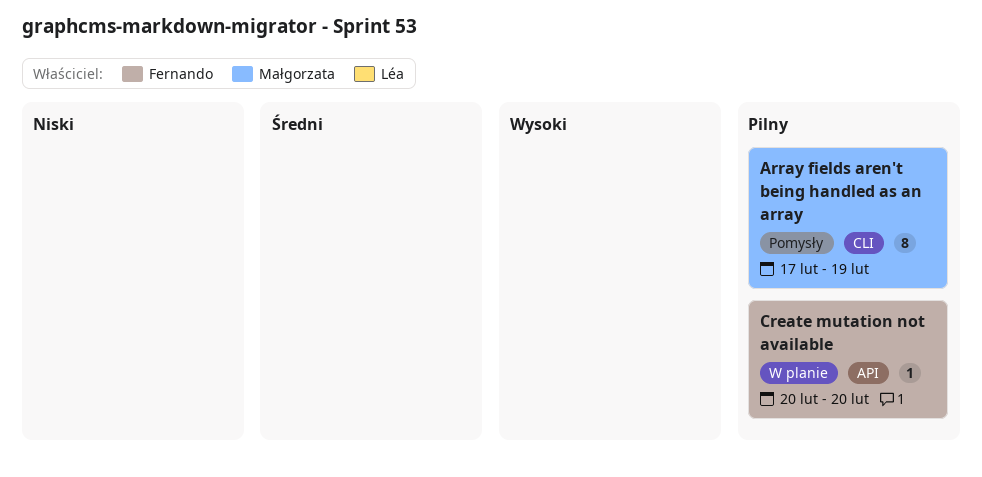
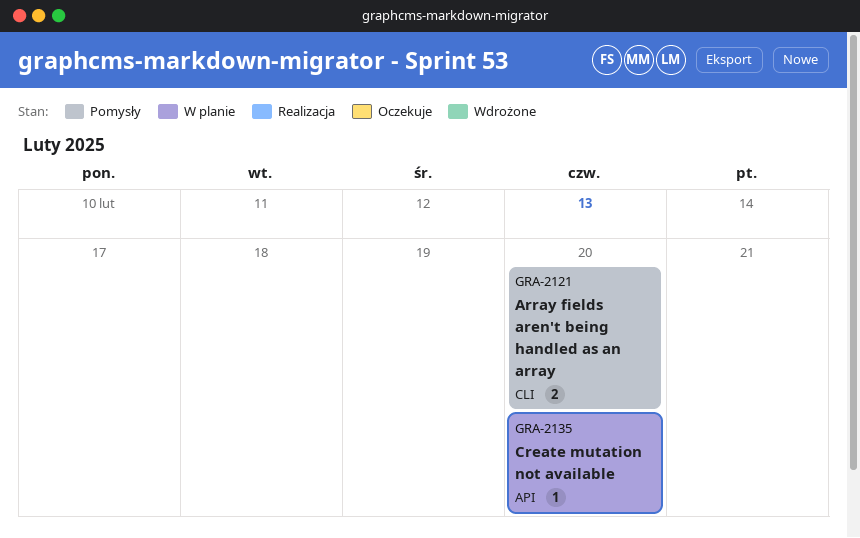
Array fields aren't being handled as an array, estimate: 8 -> 2
Array fields aren't being handled as an array, due: Feb 19 -> Feb 20

